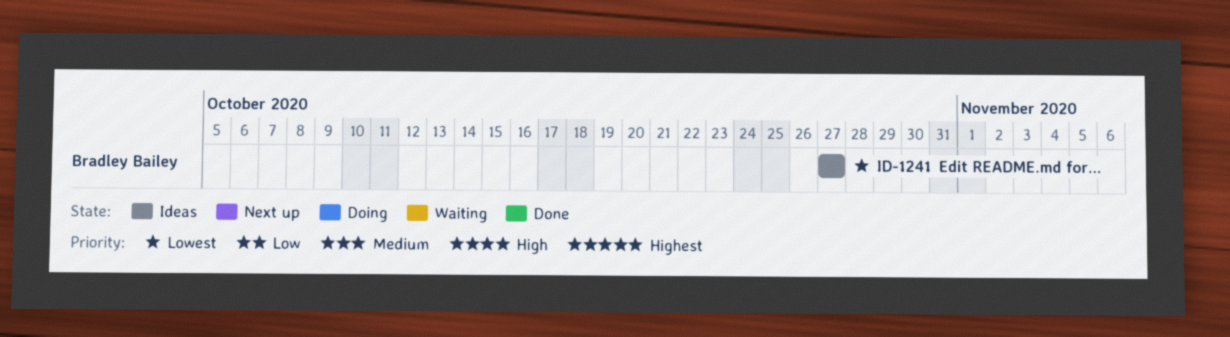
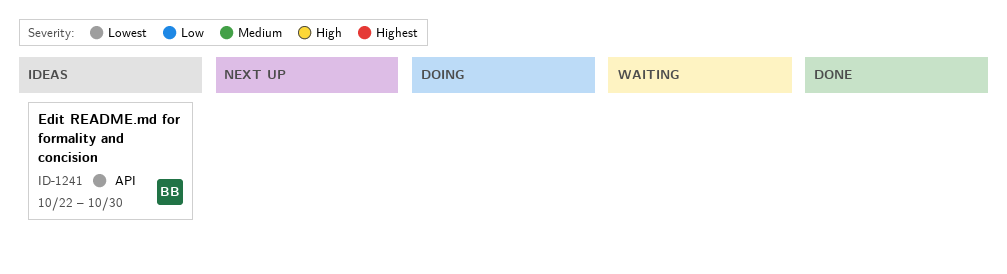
ID-1241, start: Oct 27 -> Oct 22
ID-1241, due: Oct 27 -> Oct 30

